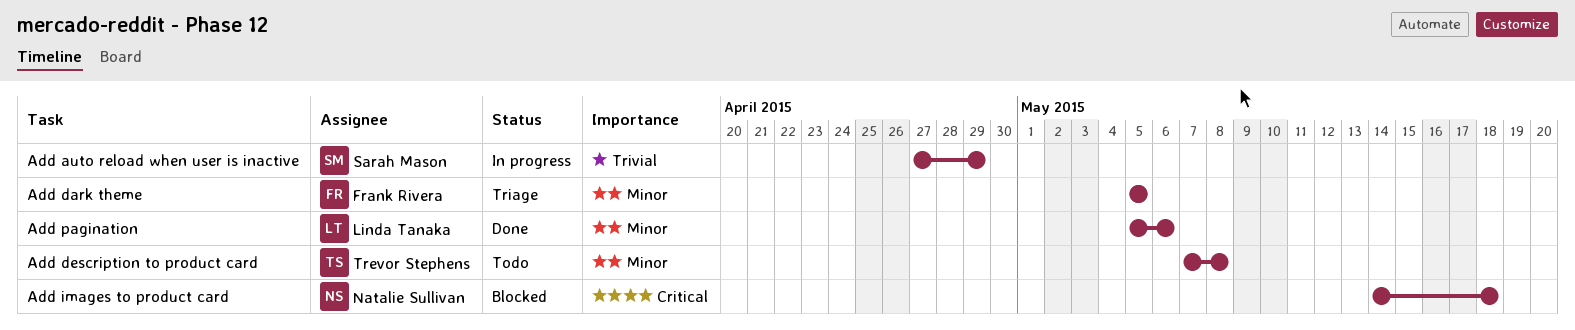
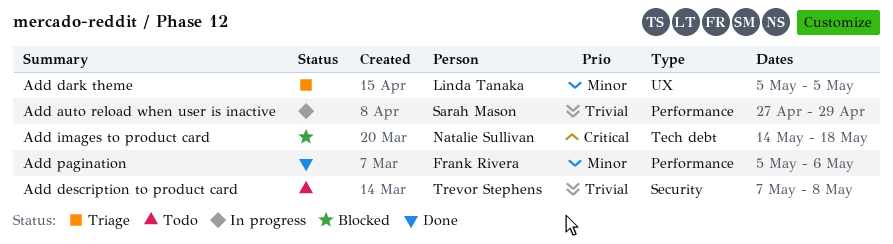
Add dark theme, owner: Frank Rivera -> Linda Tanaka
Add description to product card, priority: Minor -> Trivial
Add pagination, owner: Linda Tanaka -> Frank Rivera

